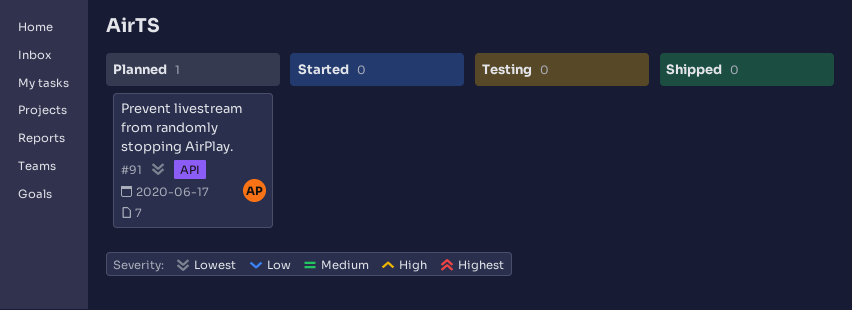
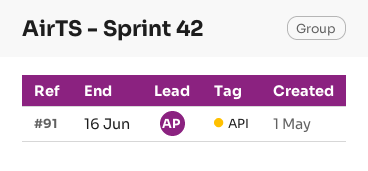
#91, due: Jun 17 -> Jun 16

